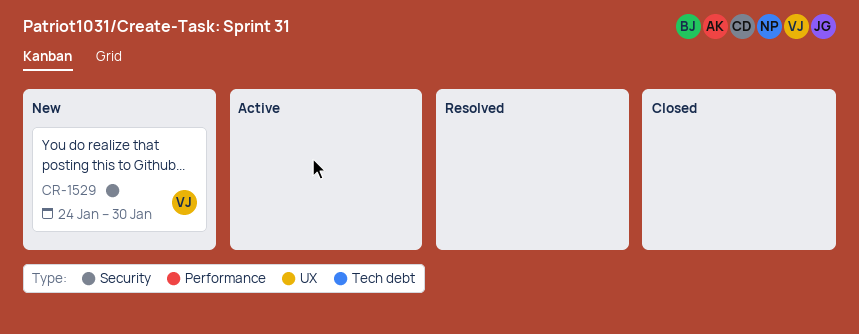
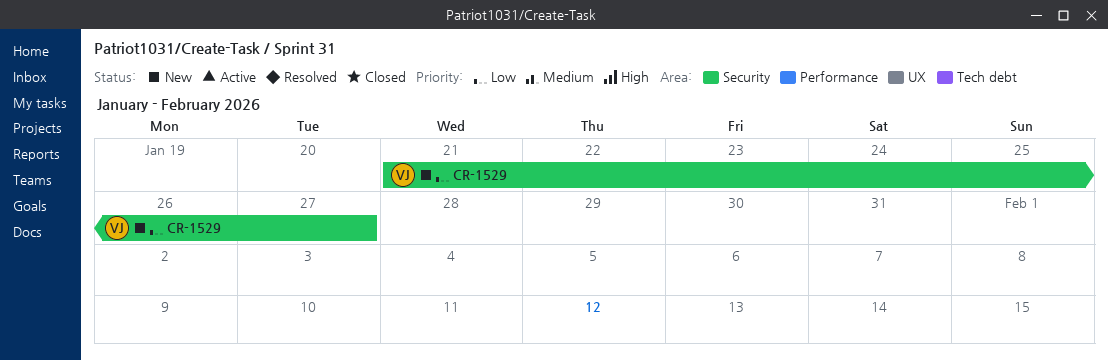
CR-1529, start: Jan 24 -> Jan 21
CR-1529, due: Jan 30 -> Jan 27

